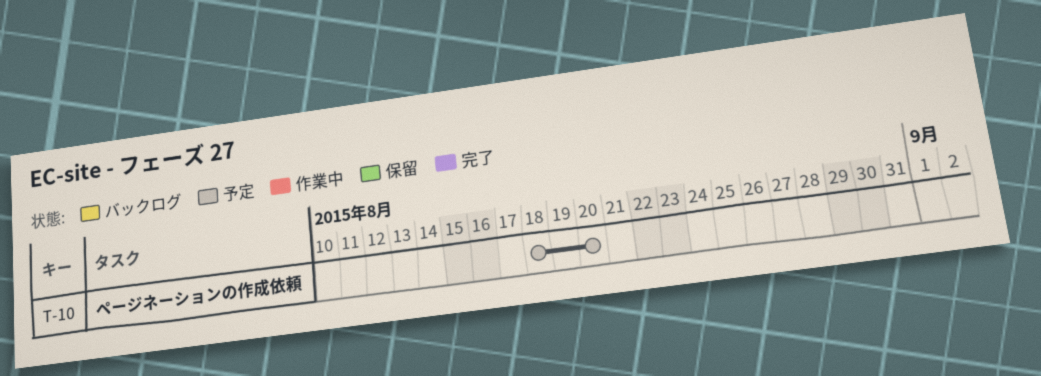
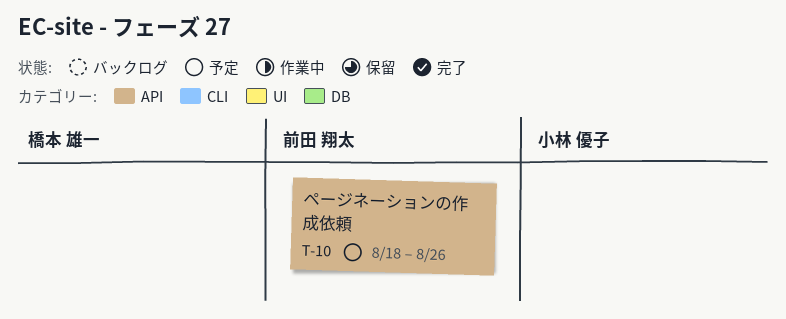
T-10, due: Aug 20 -> Aug 26

